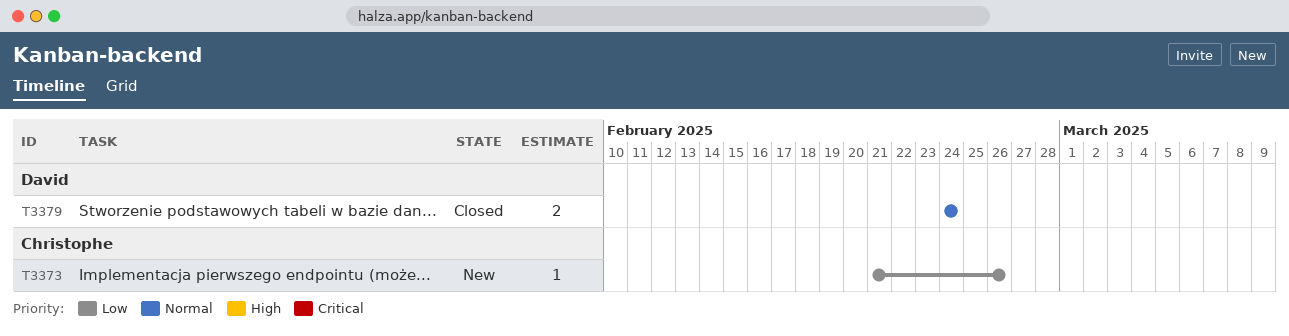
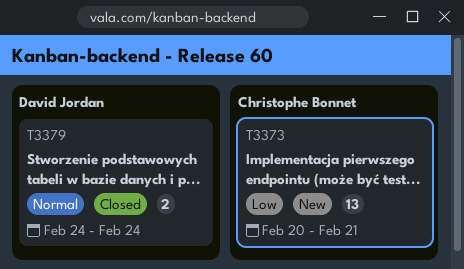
T3373, estimate: 1 -> 13
T3373, start: Feb 21 -> Feb 20
T3373, due: Feb 26 -> Feb 21

